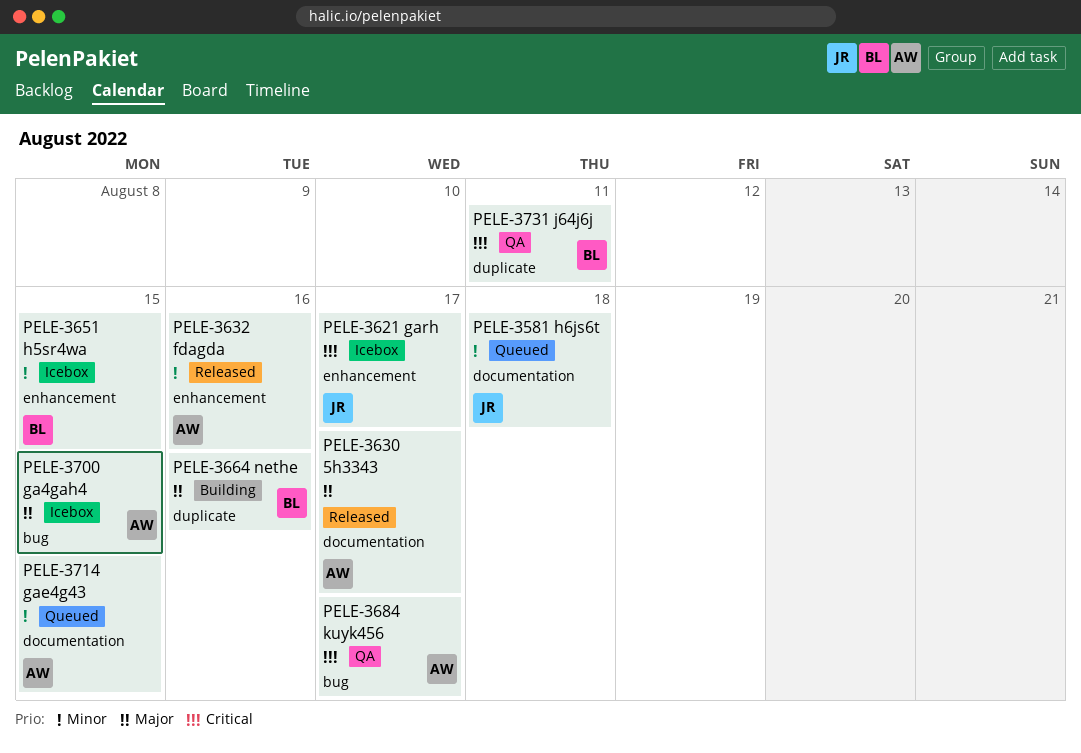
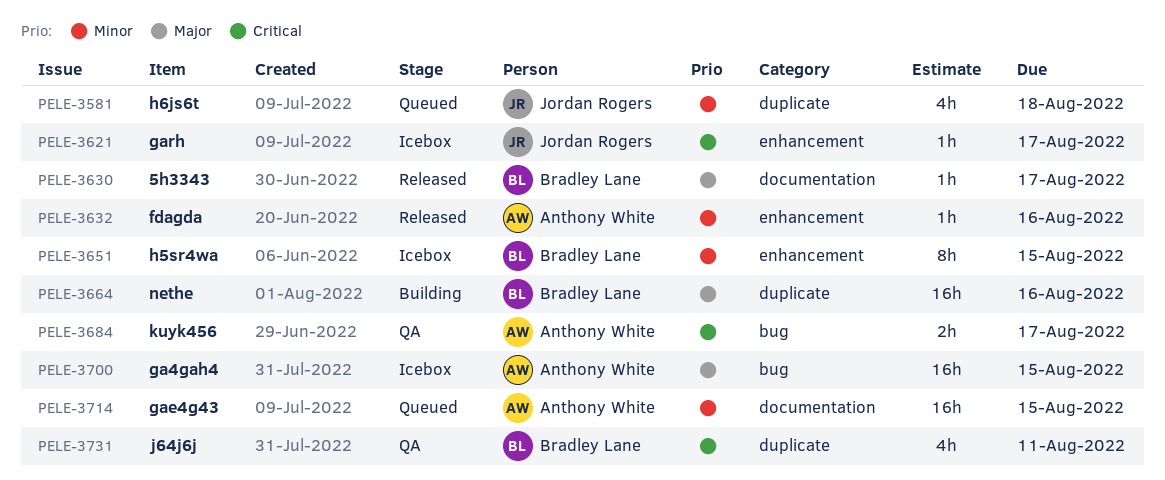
PELE-3581, label: documentation -> duplicate
PELE-3630, owner: Anthony White -> Bradley Lane

